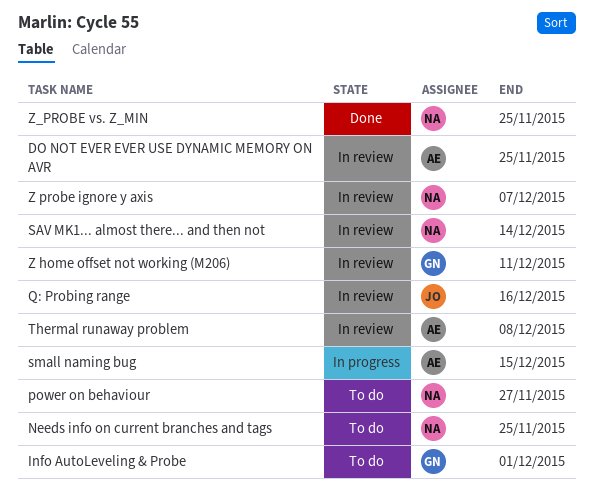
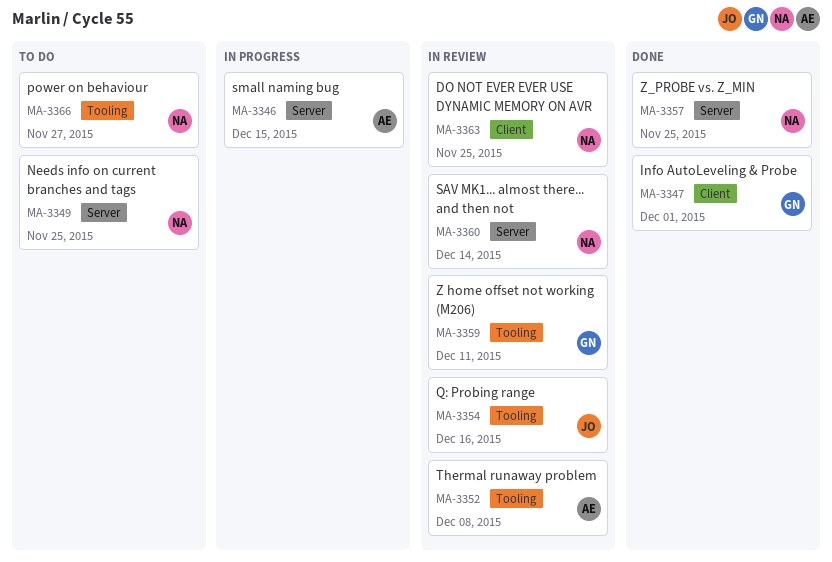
DO NOT EVER EVER USE DYNAMIC MEMORY ON AVR, owner: AE -> NA
Info AutoLeveling & Probe, status: To do -> Done
Z probe ignore y axis: present -> none

